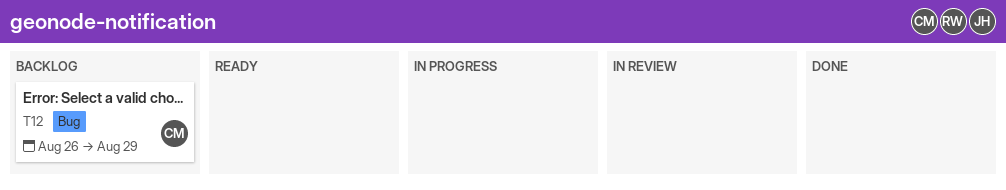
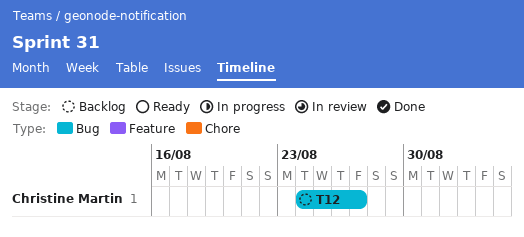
T12, start: Aug 26 -> Aug 24
T12, due: Aug 29 -> Aug 27

